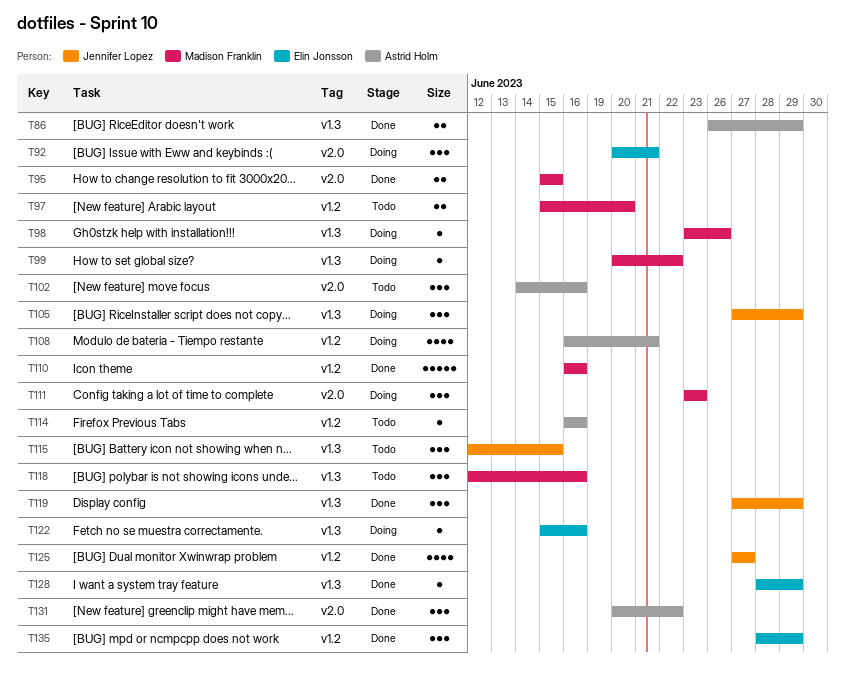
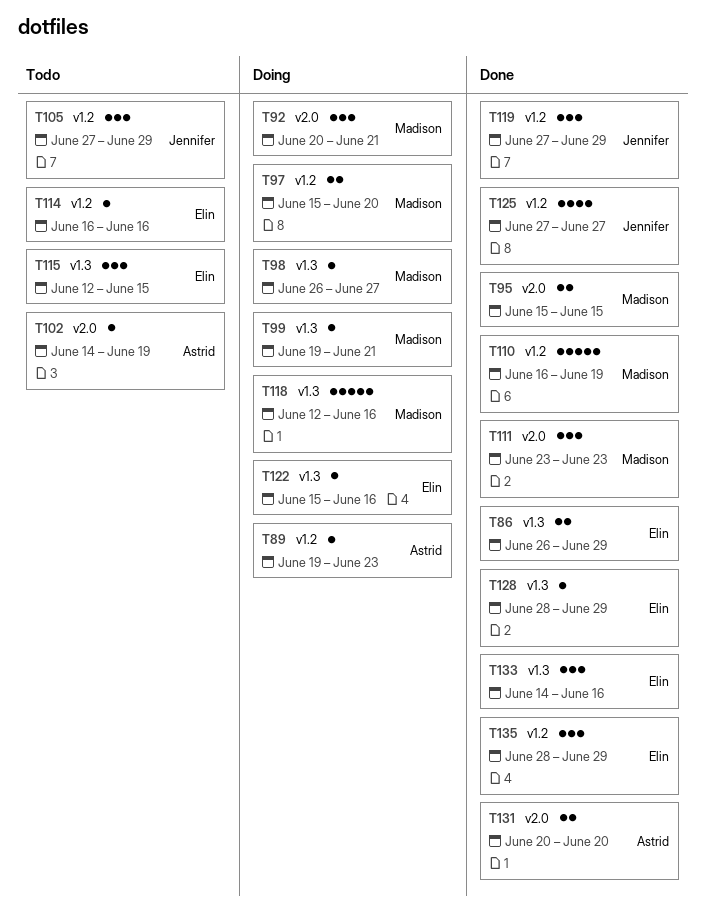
T86, owner: Astrid Holm -> Elin Jonsson
T89: none -> present
T92, owner: Elin Jonsson -> Madison Franklin
T97, status: Todo -> Doing
T98, start: Jun 23 -> Jun 26
T98, due: Jun 26 -> Jun 27
T99, start: Jun 20 -> Jun 19
T99, due: Jun 22 -> Jun 21
T102, estimate: 3 -> 1
T102, due: Jun 16 -> Jun 19
T105, status: Doing -> Todo
T105, label: v1.3 -> v1.2
T108: present -> none
T110, due: Jun 16 -> Jun 19
T111, status: Doing -> Done
T114, owner: Astrid Holm -> Elin Jonsson
T115, owner: Jennifer Lopez -> Elin Jonsson
T118, status: Todo -> Doing
T118, estimate: 3 -> 5
T119, label: v1.3 -> v1.2
T131, estimate: 3 -> 2
T131, due: Jun 22 -> Jun 20
T133: none -> present

